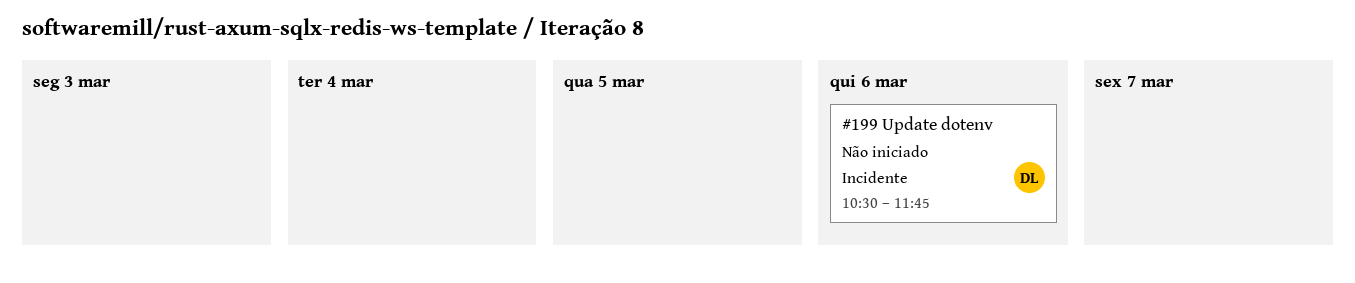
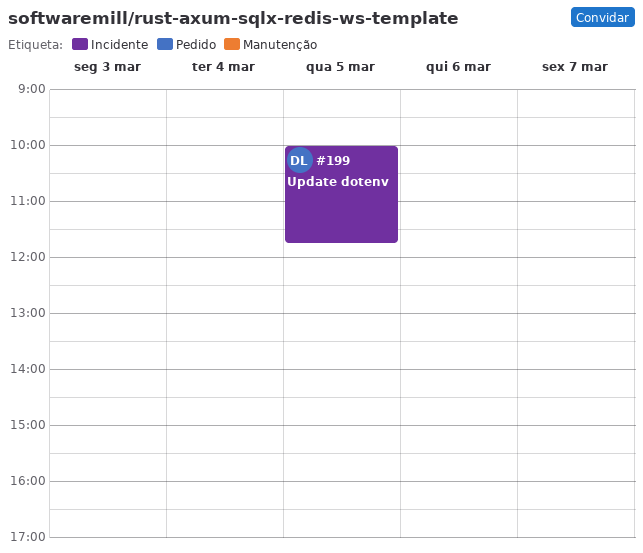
#199, day: Mar 6 -> Mar 5
#199, begins: 10:30 -> 10:00

